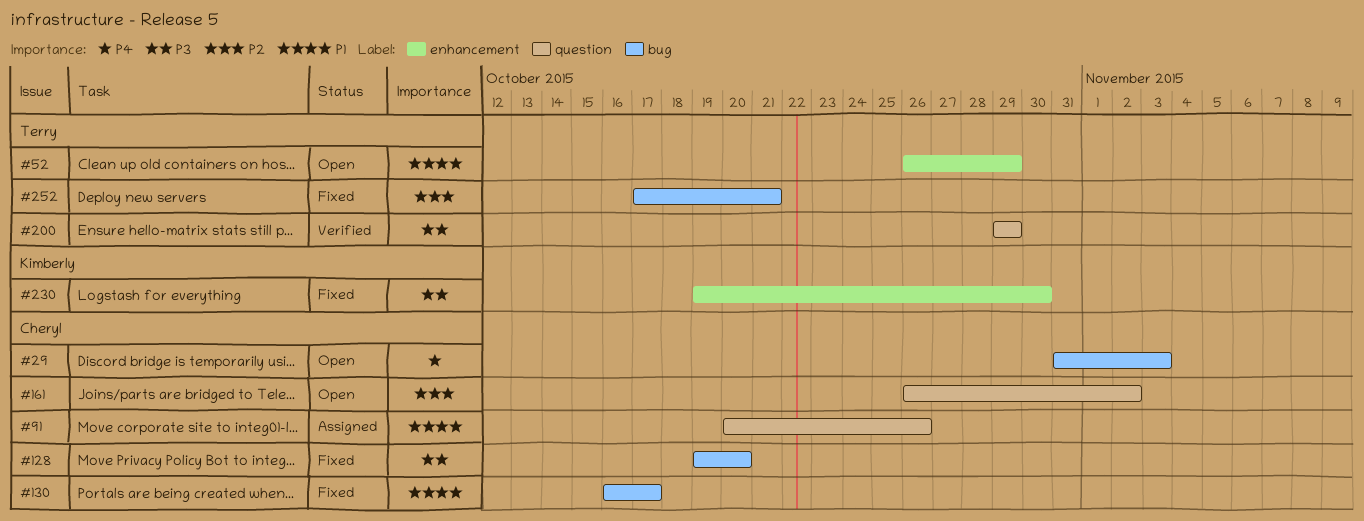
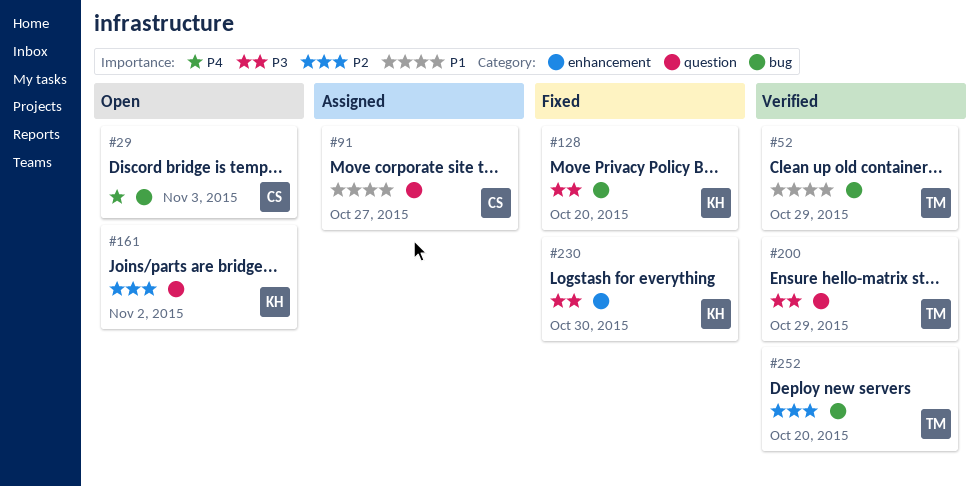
#52, status: Open -> Verified
#52, label: enhancement -> bug
#91, due: Oct 26 -> Oct 27
#128, owner: Cheryl -> Kimberly
#130: present -> none
#161, owner: Cheryl -> Kimberly
#252, status: Fixed -> Verified
#252, due: Oct 21 -> Oct 20

